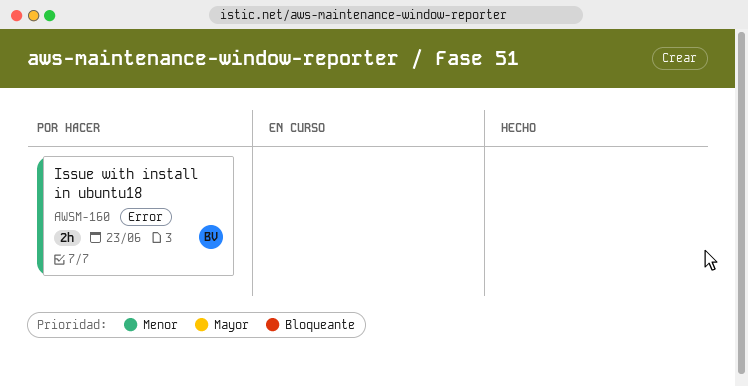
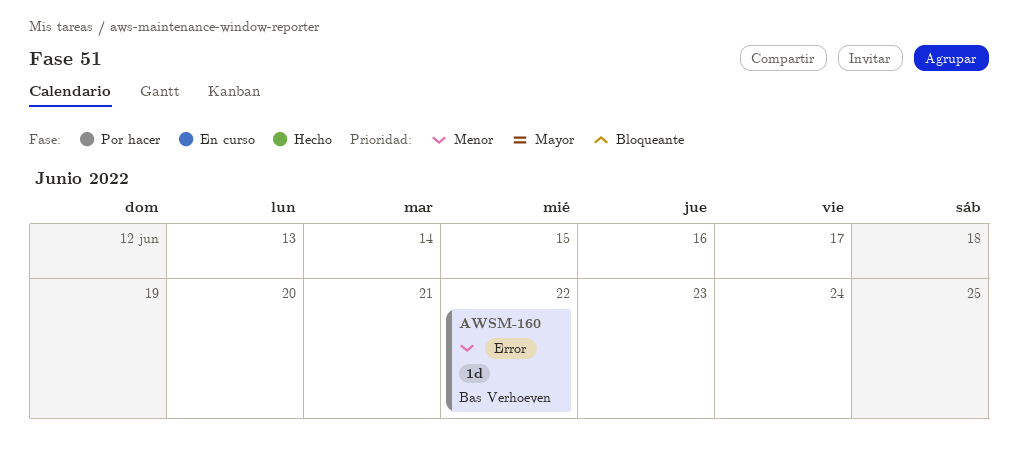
AWSM-160, estimate: 2h -> 1d
AWSM-160, due: Jun 23 -> Jun 22

